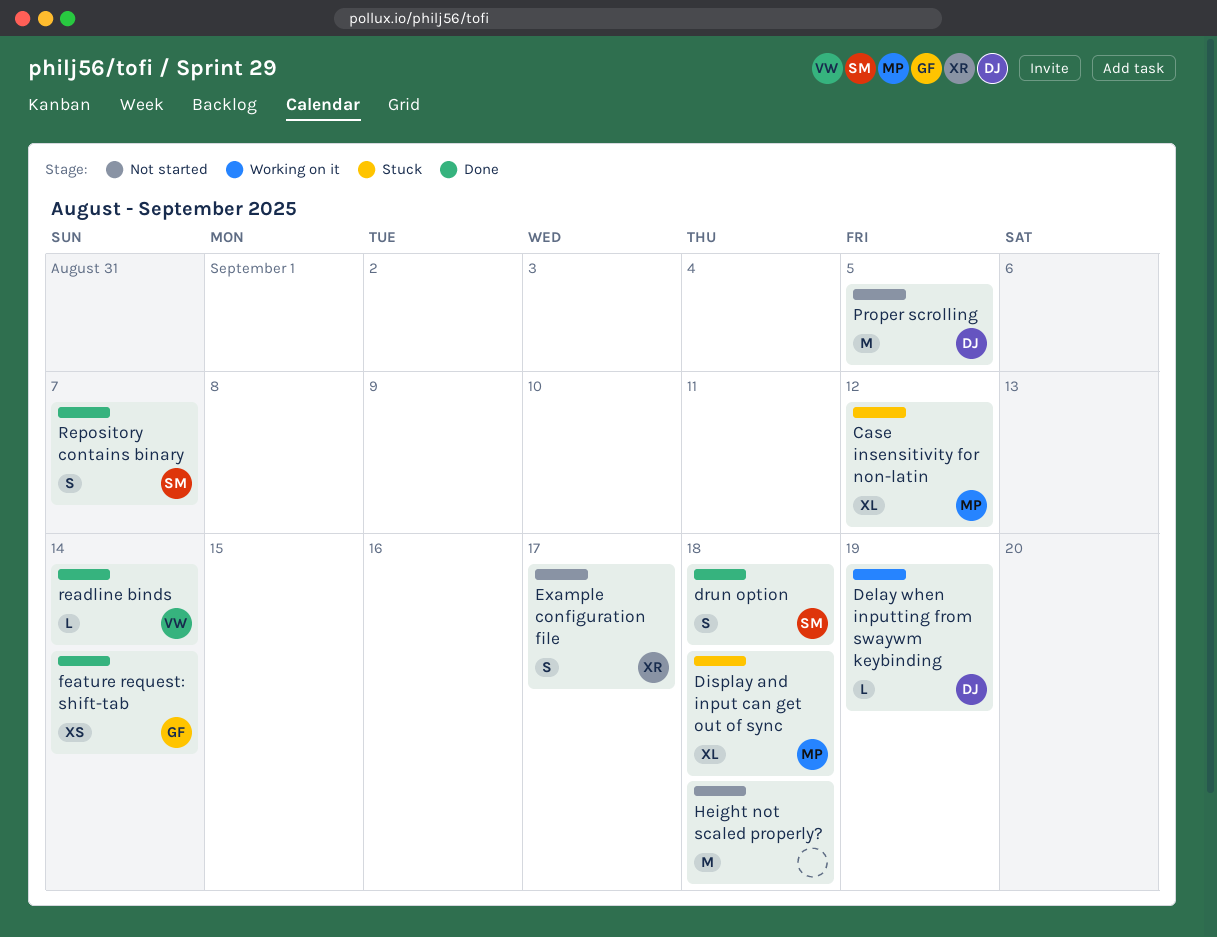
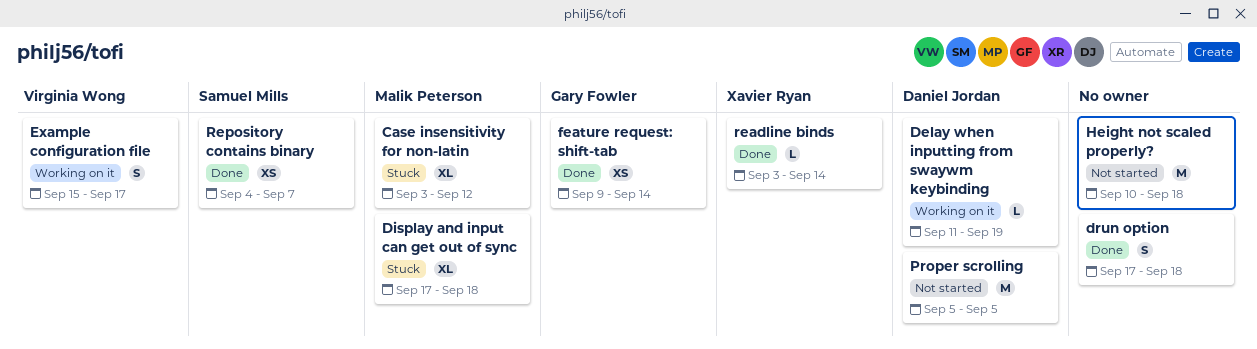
drun option, owner: Samuel Mills -> none
Example configuration file, status: Not started -> Working on it
Example configuration file, owner: Xavier Ryan -> Virginia Wong
readline binds, owner: Virginia Wong -> Xavier Ryan
Repository contains binary, estimate: S -> XS

